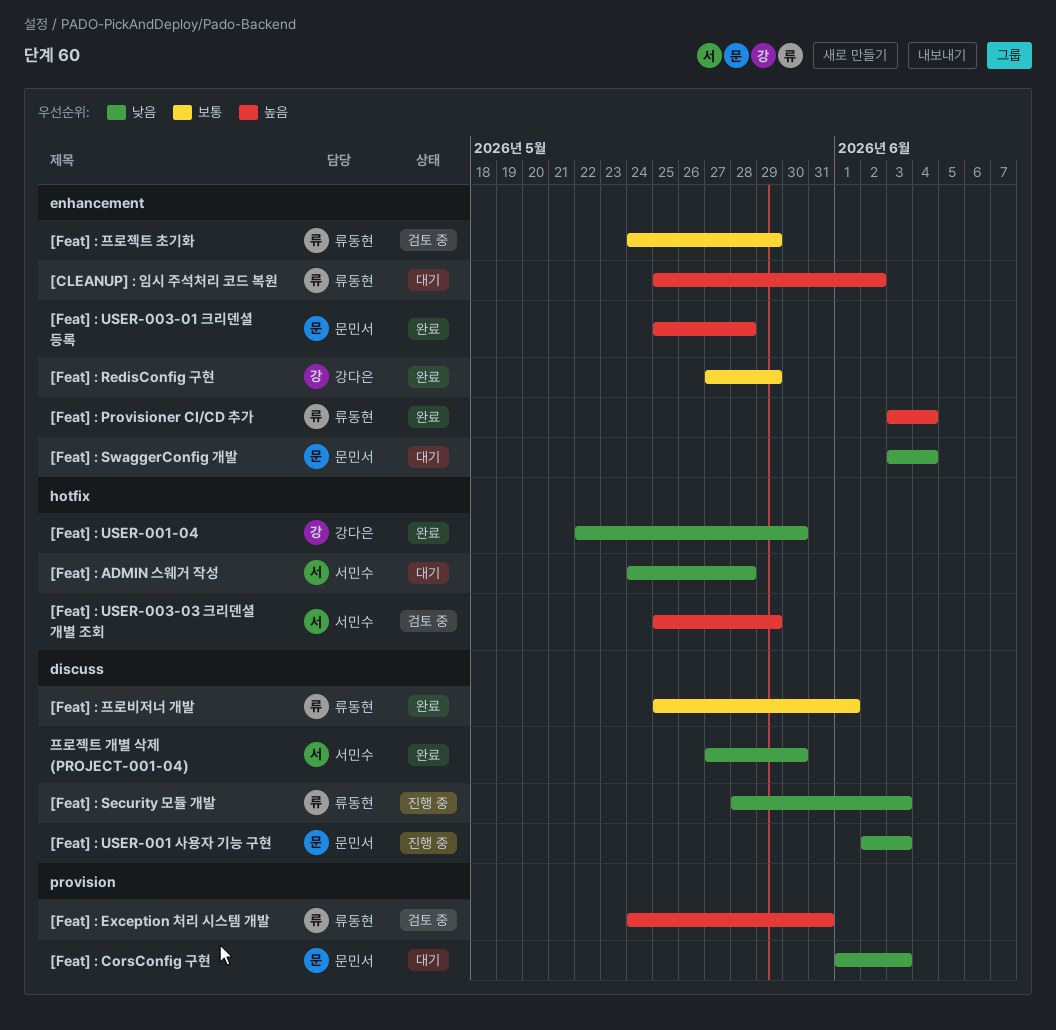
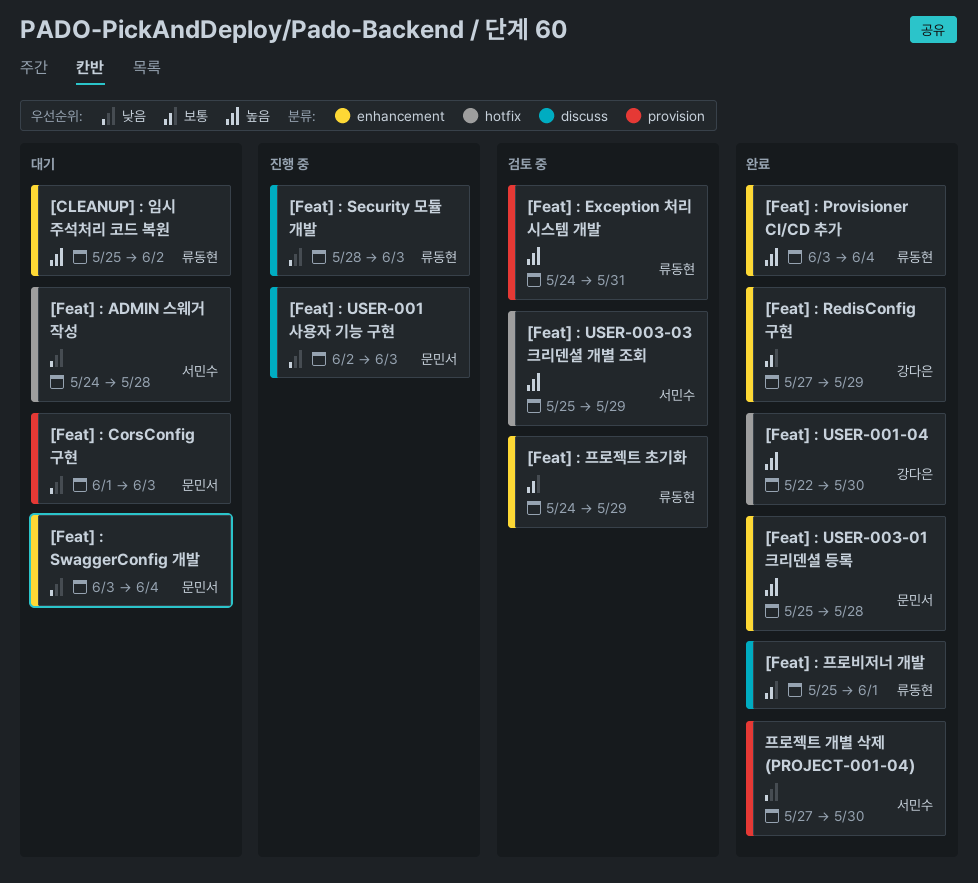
[Feat] : USER-001-04, priority: 낮음 -> 높음
프로젝트 개별 삭제 (PROJECT-001-04), label: discuss -> provision

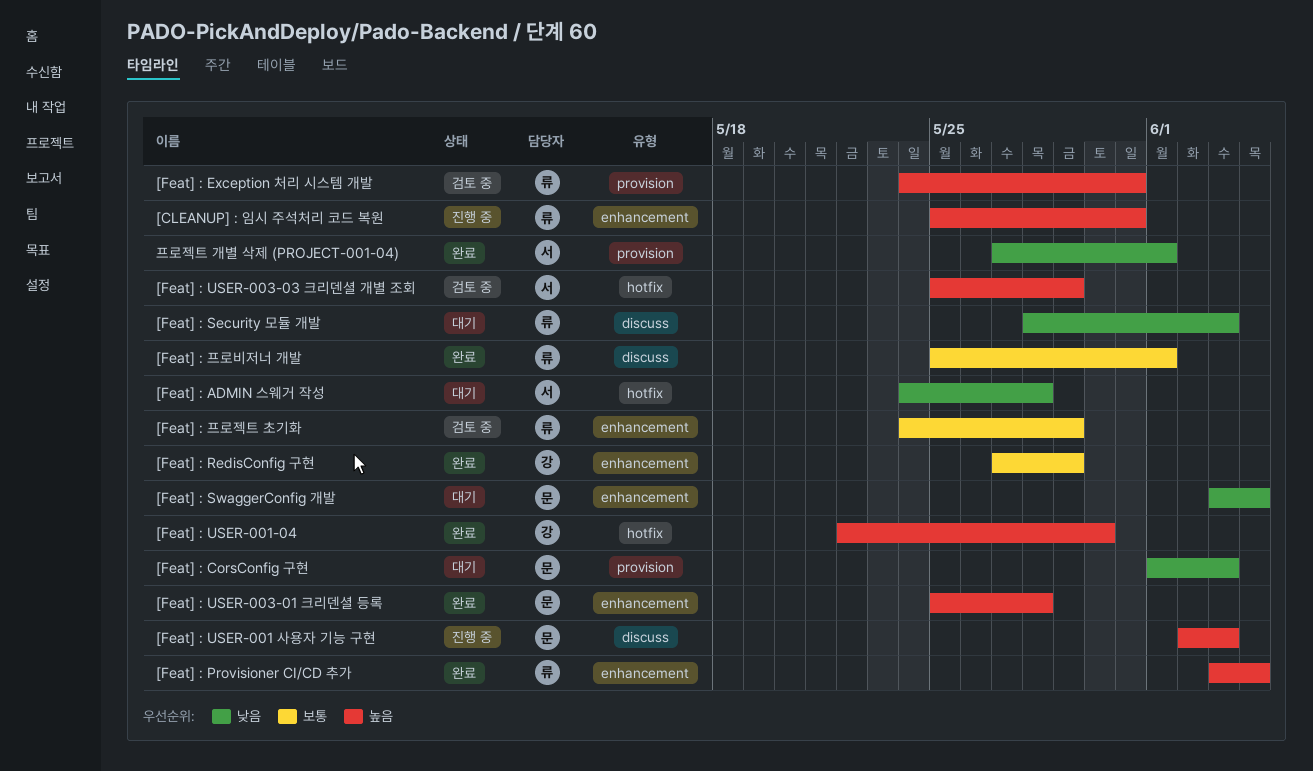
[CLEANUP] : 임시 주석처리 코드 복원, status: 대기 -> 진행 중
[CLEANUP] : 임시 주석처리 코드 복원, due: Jun 2 -> May 31
[Feat] : Security 모듈 개발, status: 진행 중 -> 대기
[Feat] : USER-001 사용자 기능 구현, priority: 낮음 -> 높음
프로젝트 개별 삭제 (PROJECT-001-04), due: May 30 -> Jun 1

